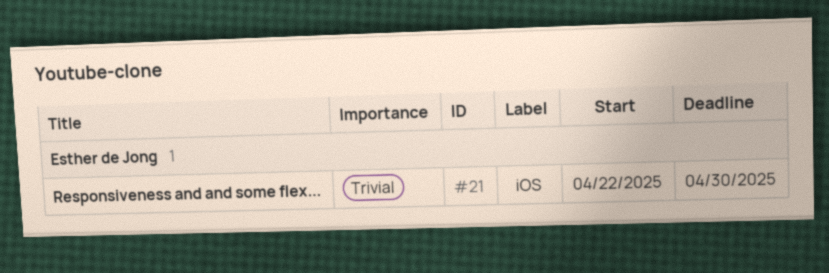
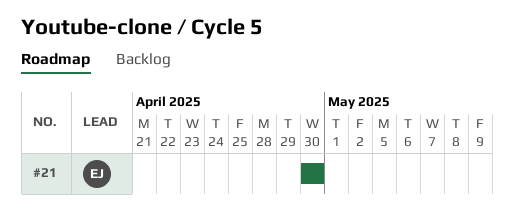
#21, start: Apr 22 -> Apr 30

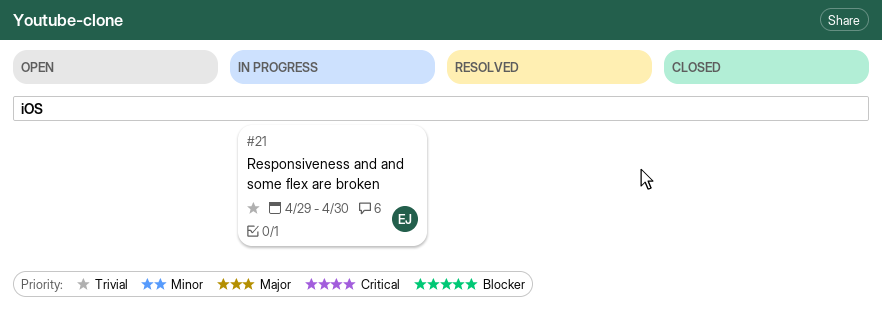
#21, start: Apr 30 -> Apr 29

